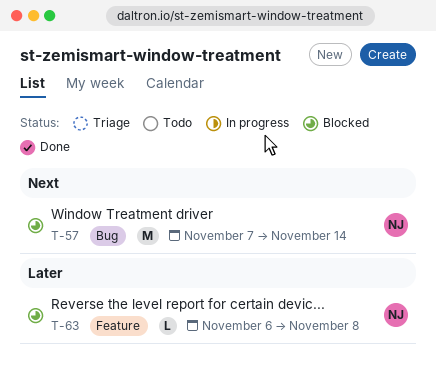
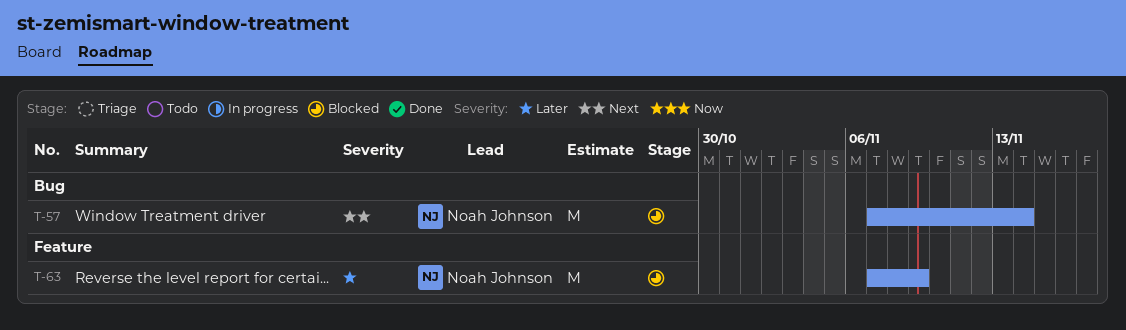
T-63, estimate: L -> M
T-63, start: Nov 6 -> Nov 7
T-63, due: Nov 8 -> Nov 9

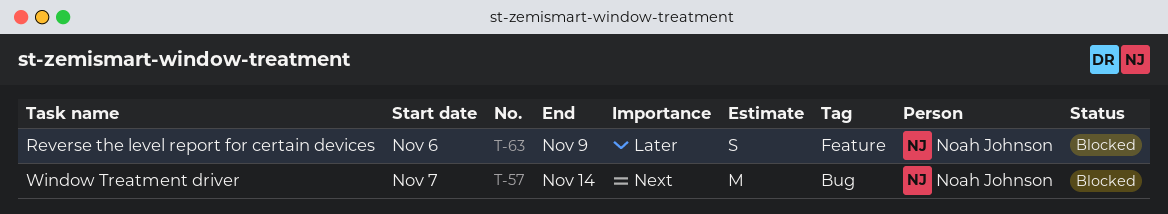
T-63, estimate: M -> S
T-63, start: Nov 7 -> Nov 6

